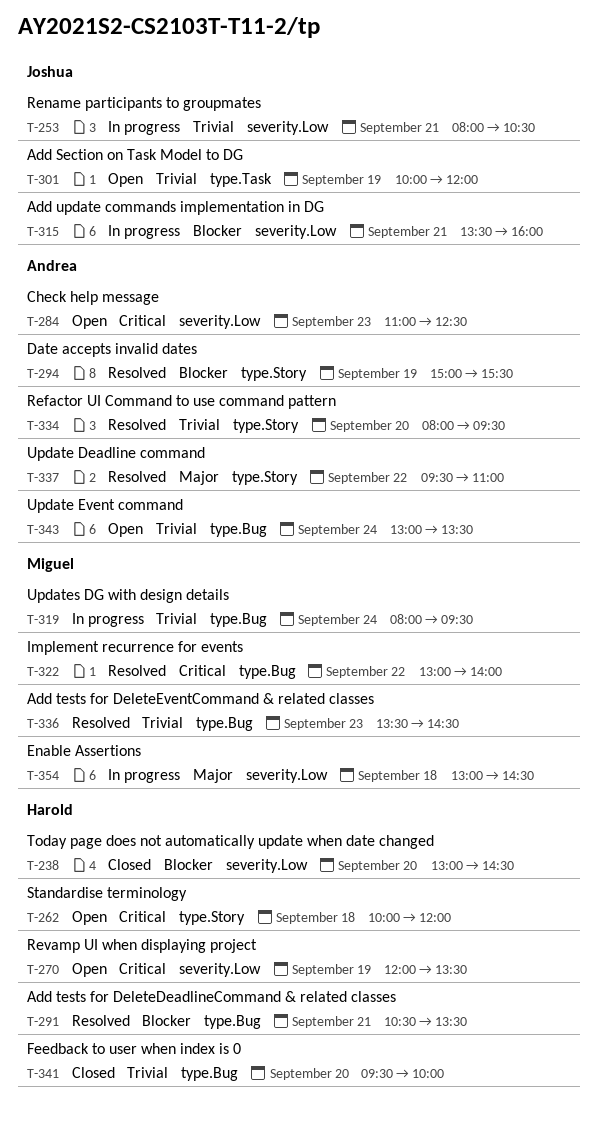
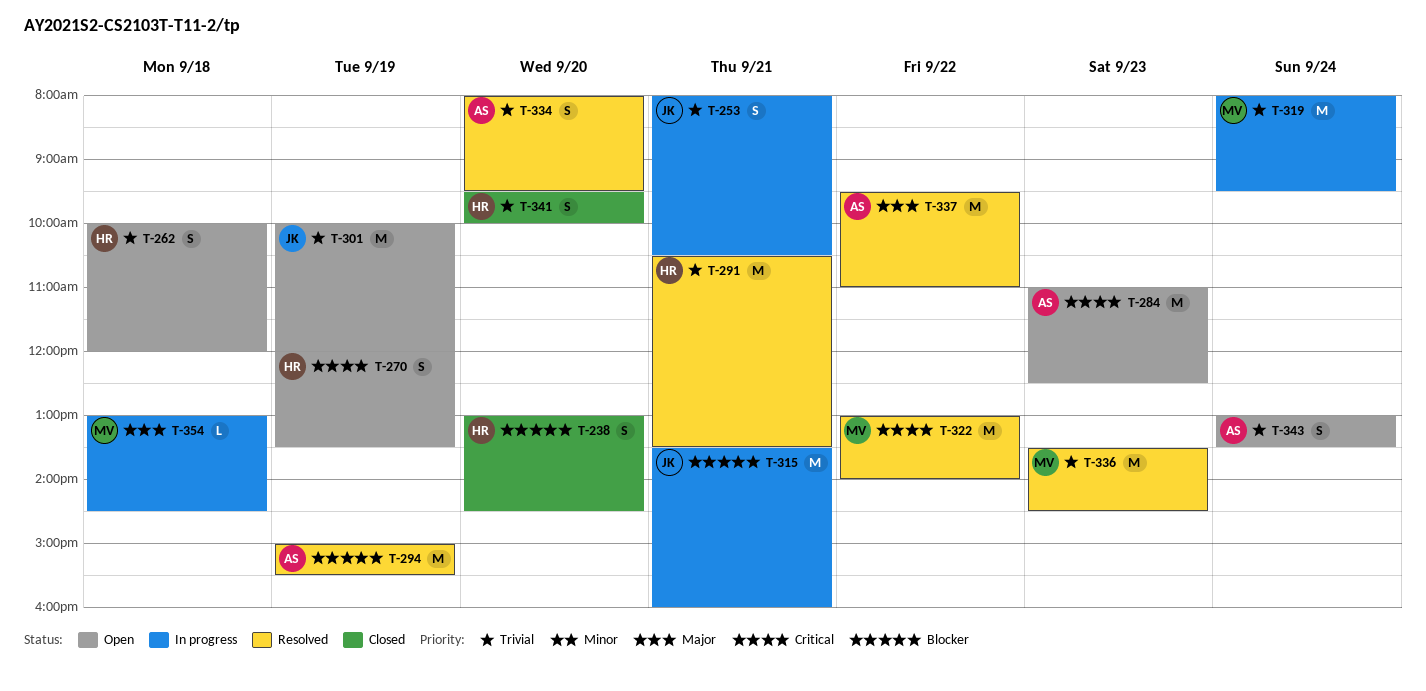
T-262, priority: Critical -> Trivial
T-291, priority: Blocker -> Trivial

